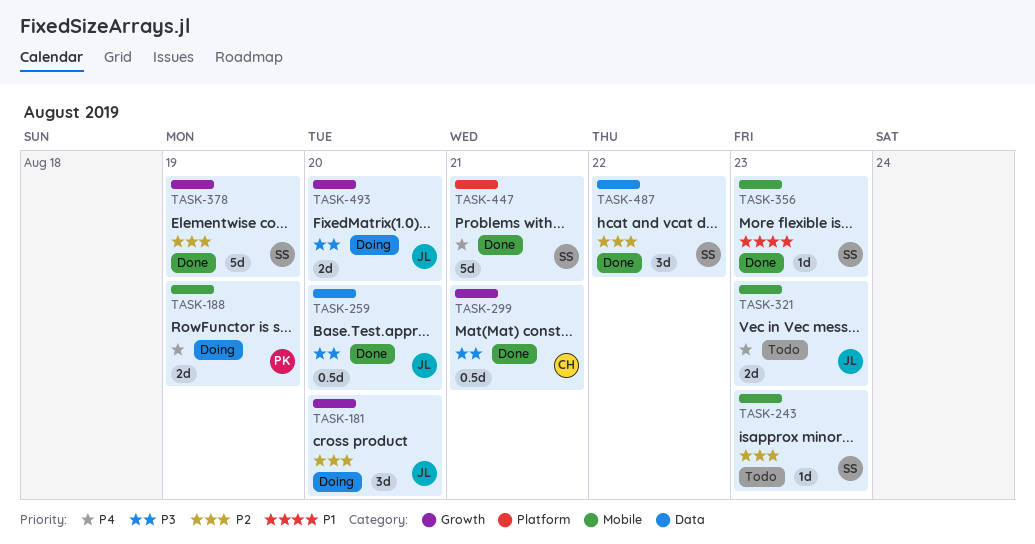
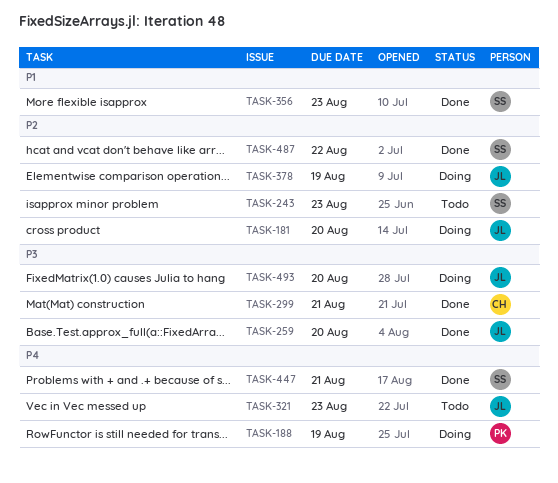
TASK-378, status: Done -> Doing
TASK-378, owner: SS -> JL

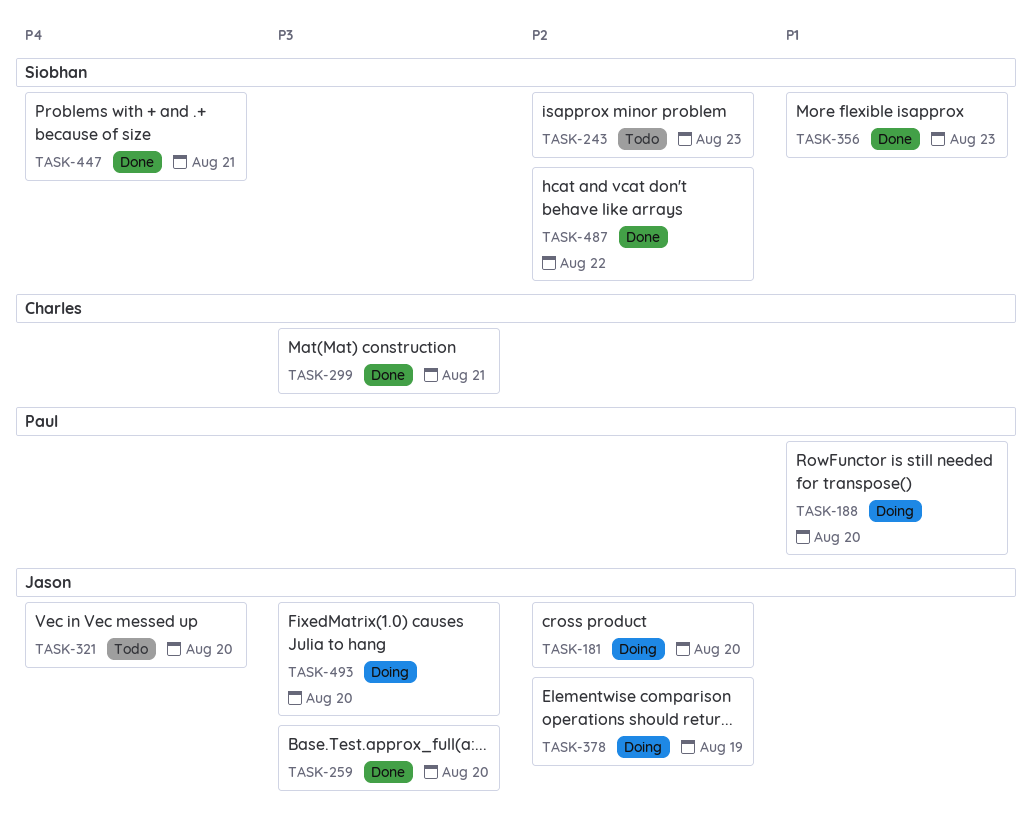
TASK-188, priority: P4 -> P1
TASK-188, due: Aug 19 -> Aug 20
TASK-321, due: Aug 23 -> Aug 20

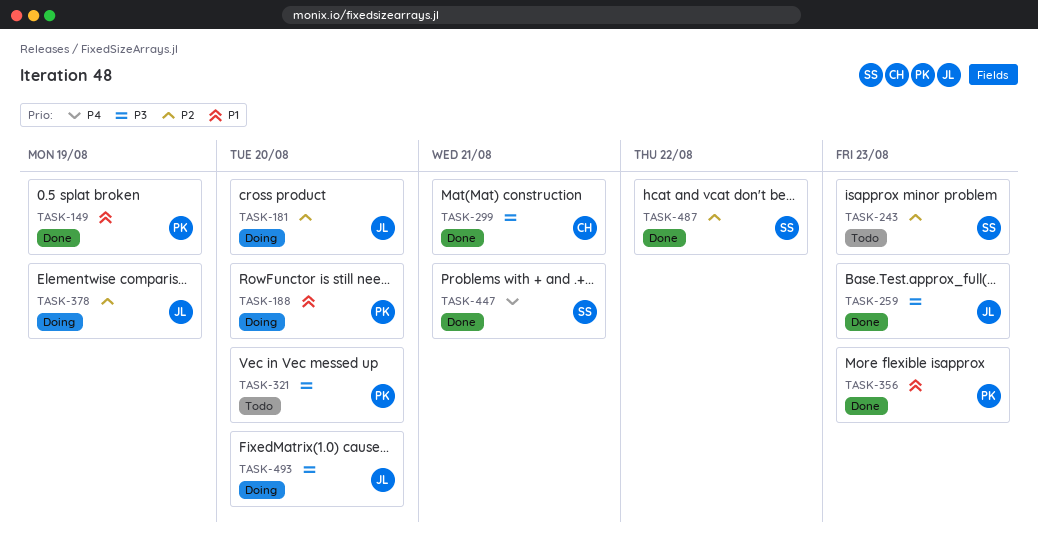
TASK-149: none -> present
TASK-259, due: Aug 20 -> Aug 23
TASK-321, owner: Jason -> Paul
TASK-321, priority: P4 -> P3
TASK-356, owner: Siobhan -> Paul

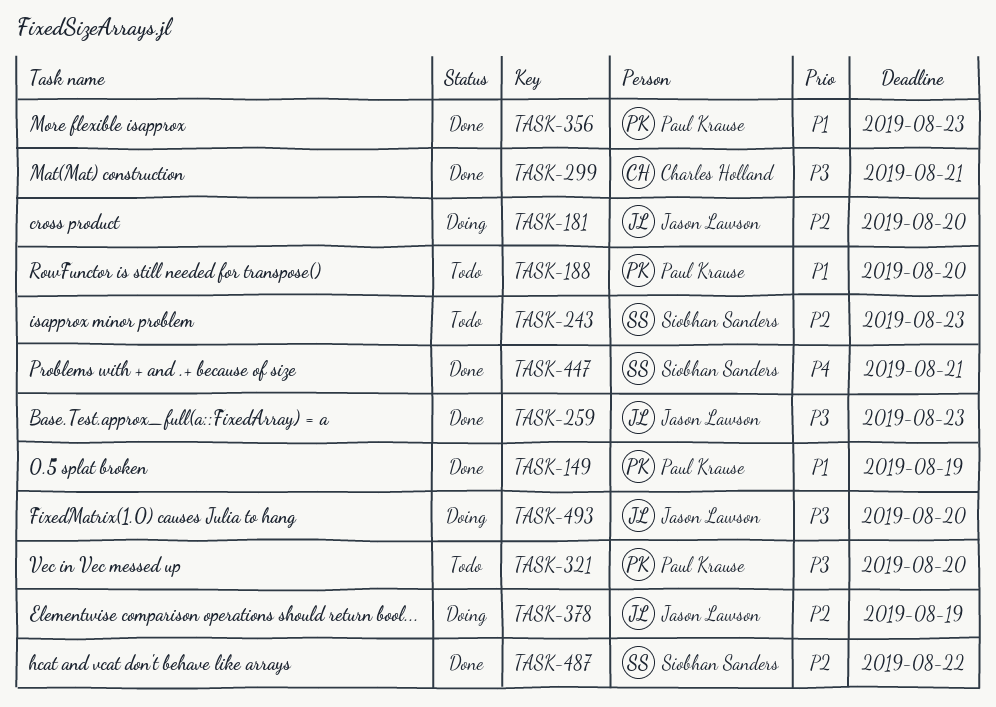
TASK-188, status: Doing -> Todo

